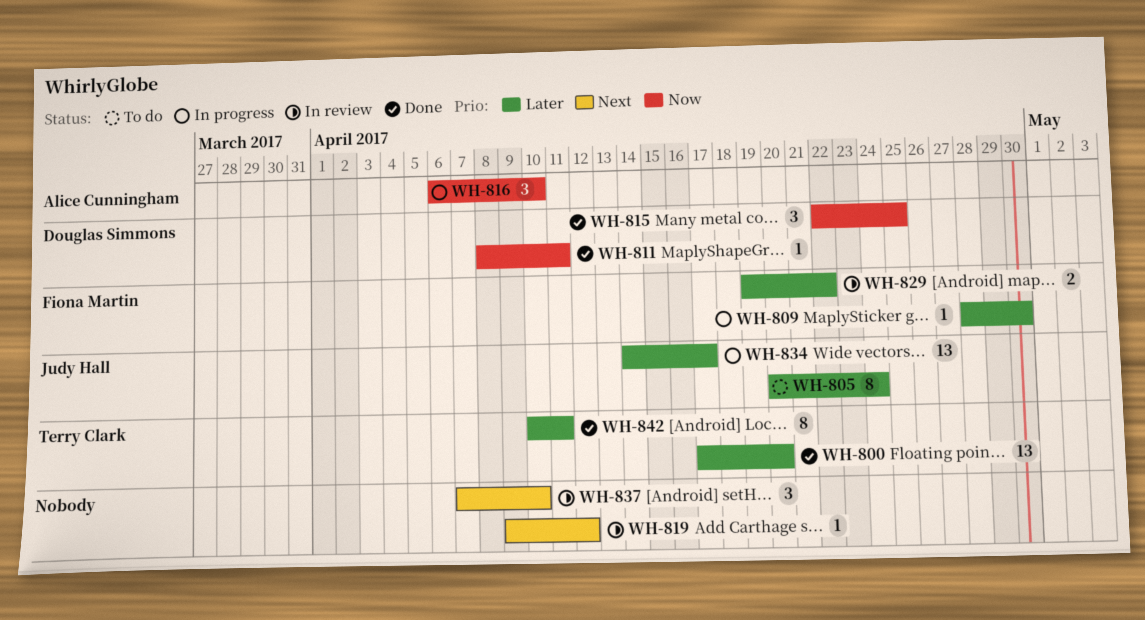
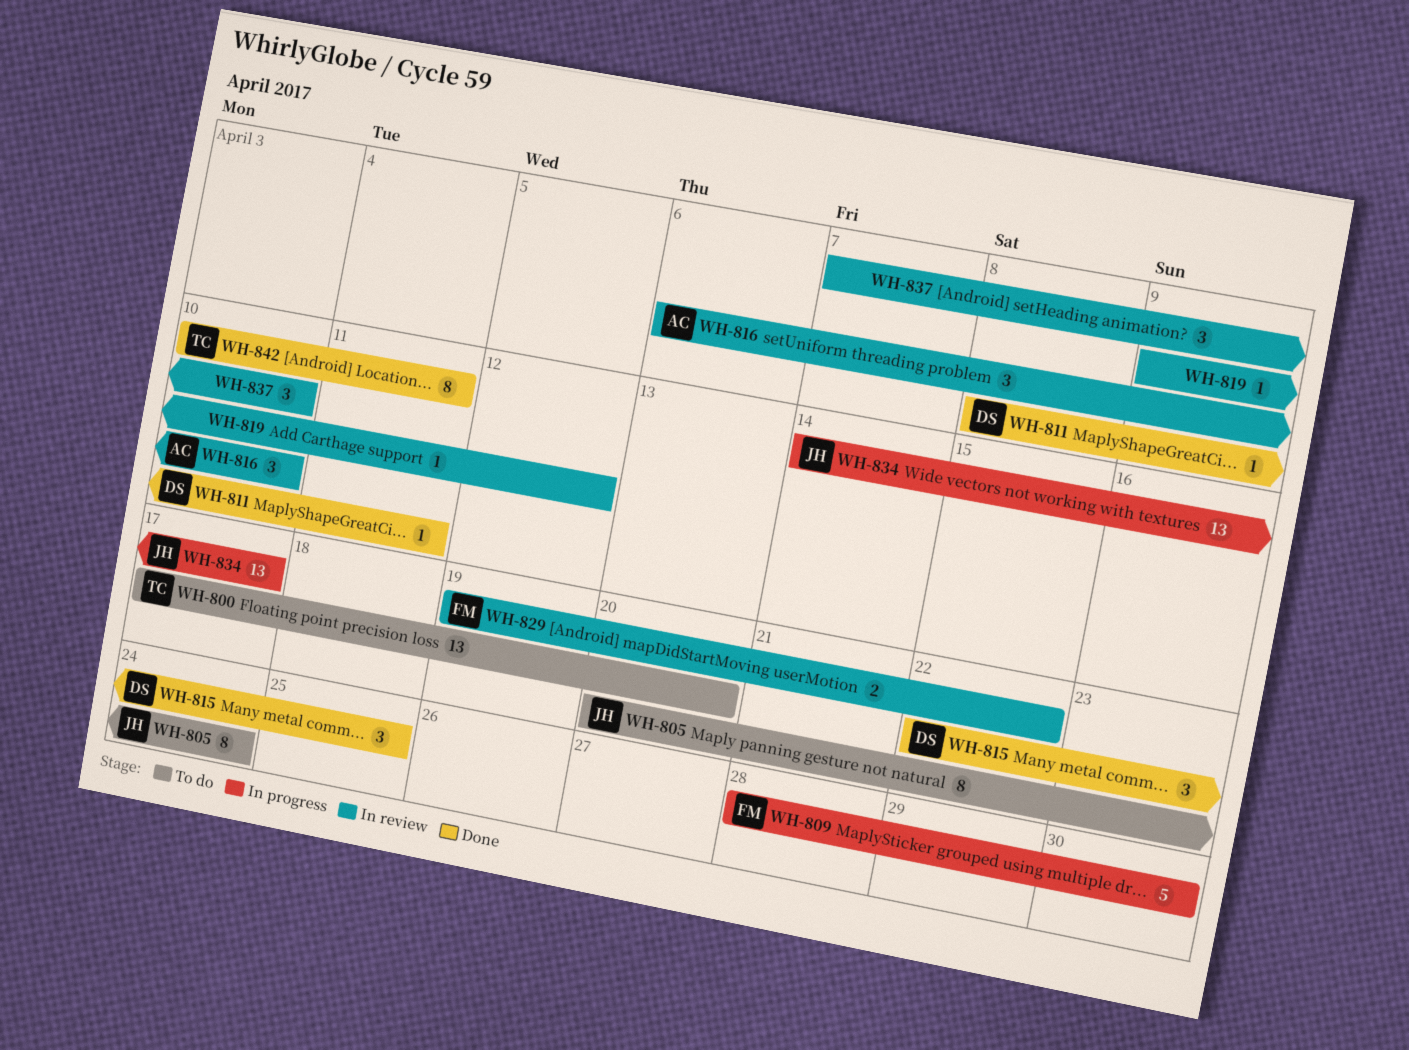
WH-800, status: Done -> To do
WH-809, estimate: 1 -> 5
WH-816, status: In progress -> In review

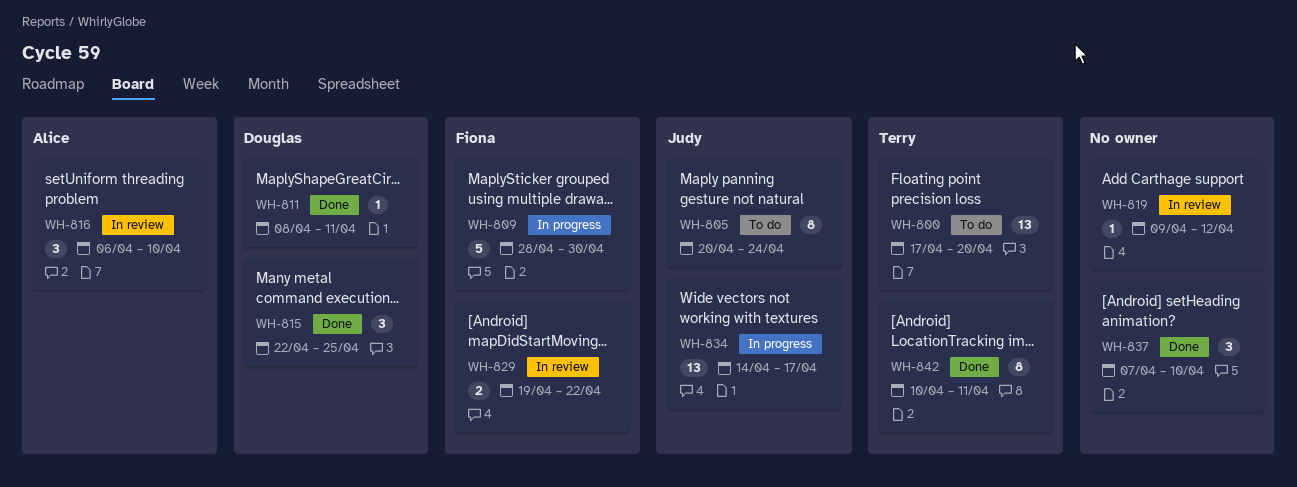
WH-837, status: In review -> Done

